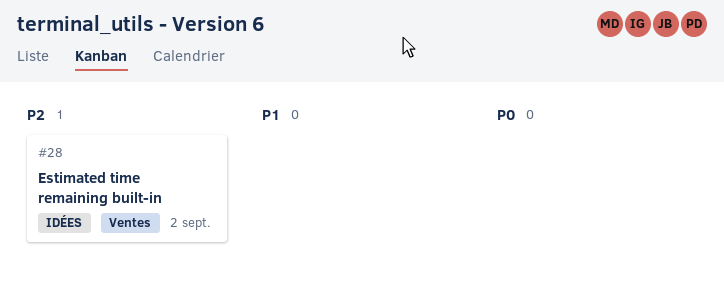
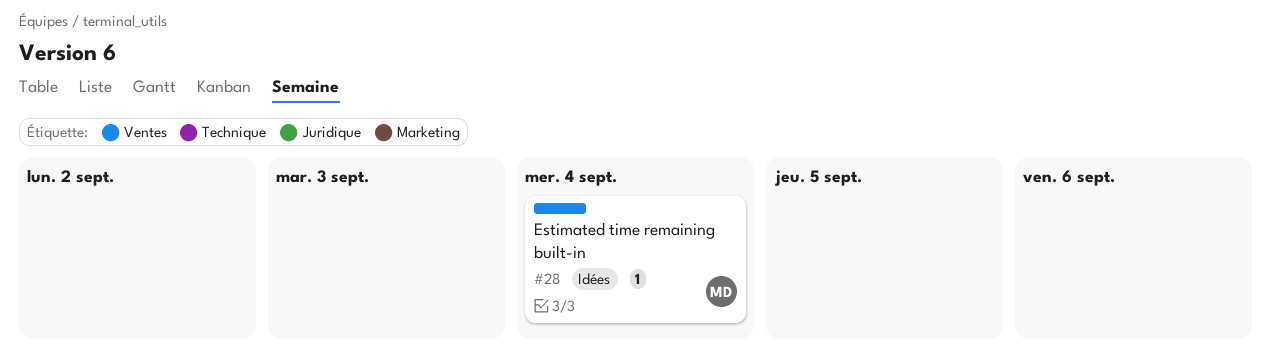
#28, due: Sep 2 -> Sep 4

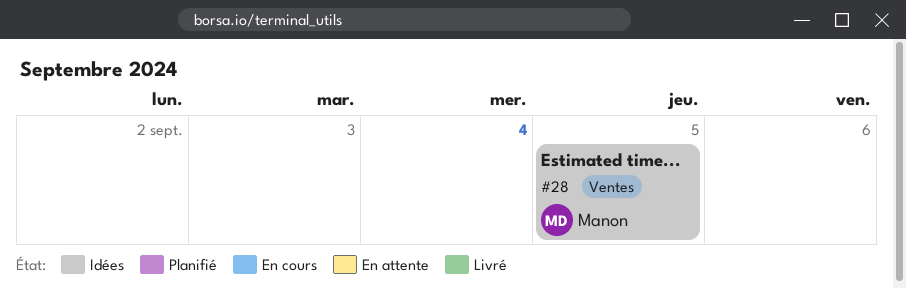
#28, due: Sep 4 -> Sep 5

